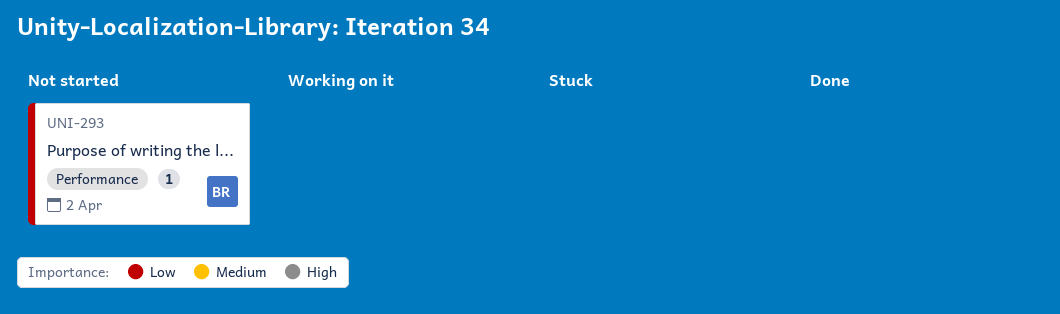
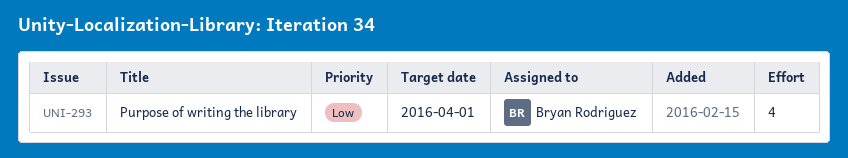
UNI-293, estimate: 1 -> 4
UNI-293, due: Apr 2 -> Apr 1

